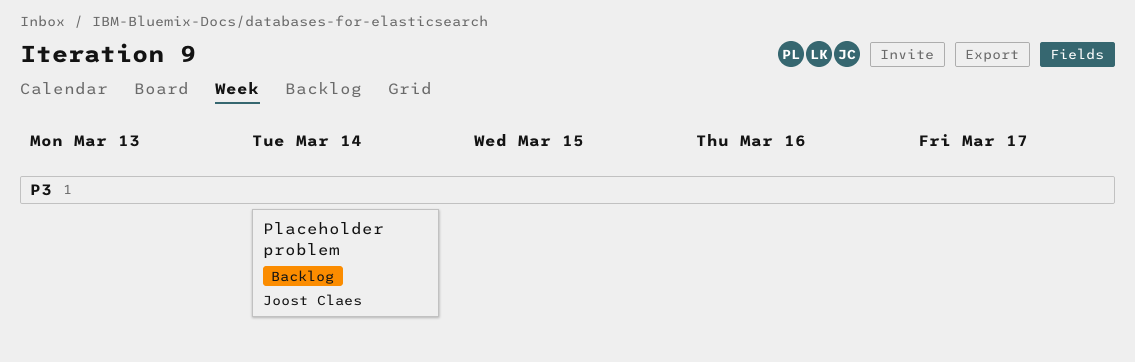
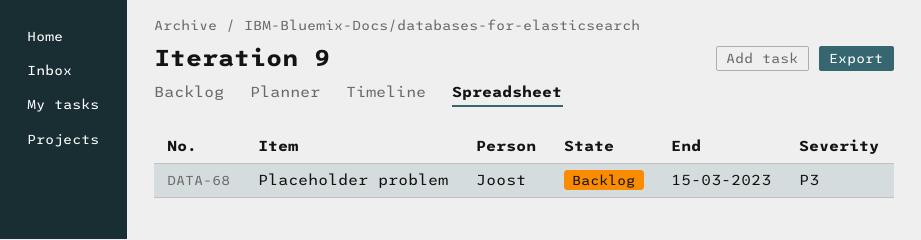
Placeholder problem, due: Mar 14 -> Mar 15

